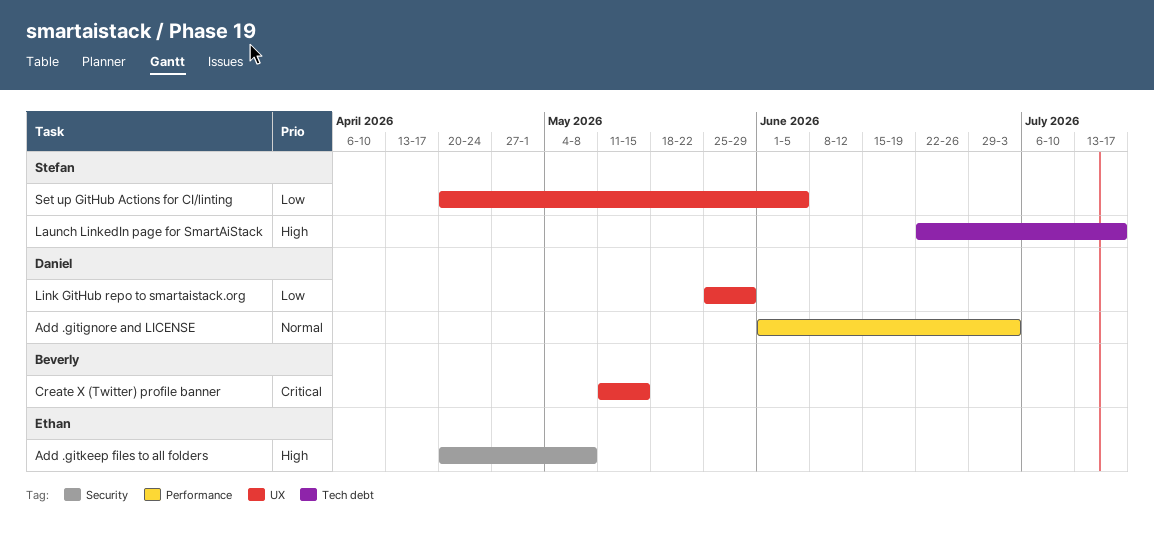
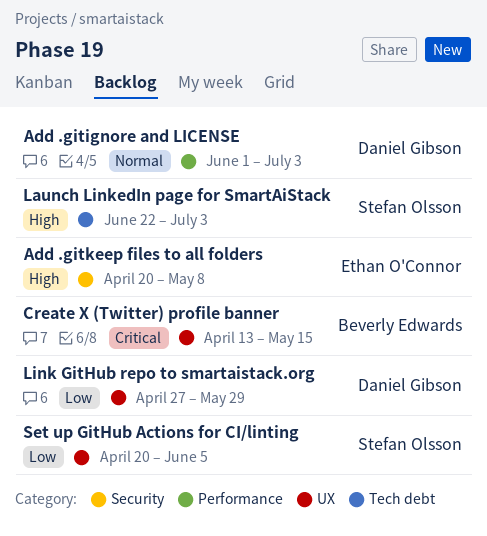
Create X (Twitter) profile banner, start: May 11 -> Apr 13
Launch LinkedIn page for SmartAiStack, due: Jul 17 -> Jul 3
Link GitHub repo to smartaistack.org, start: May 25 -> Apr 27

